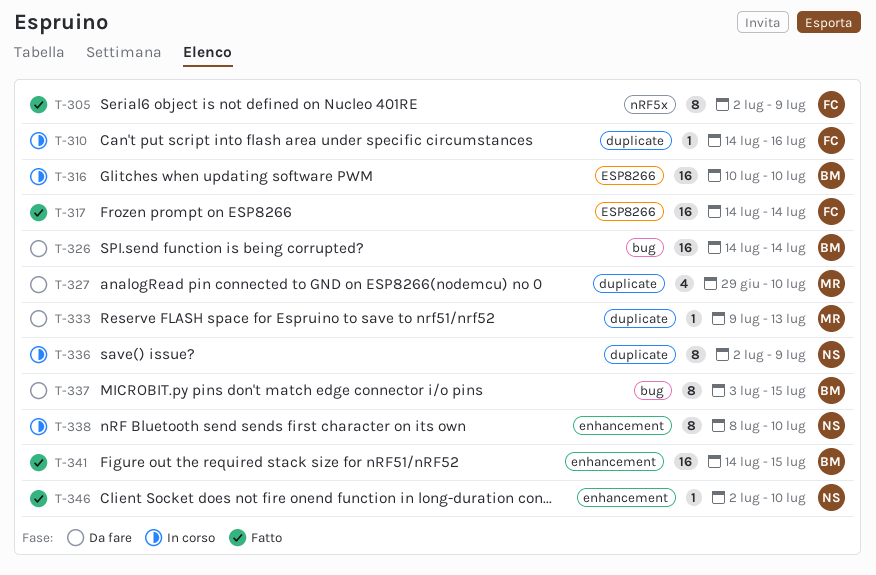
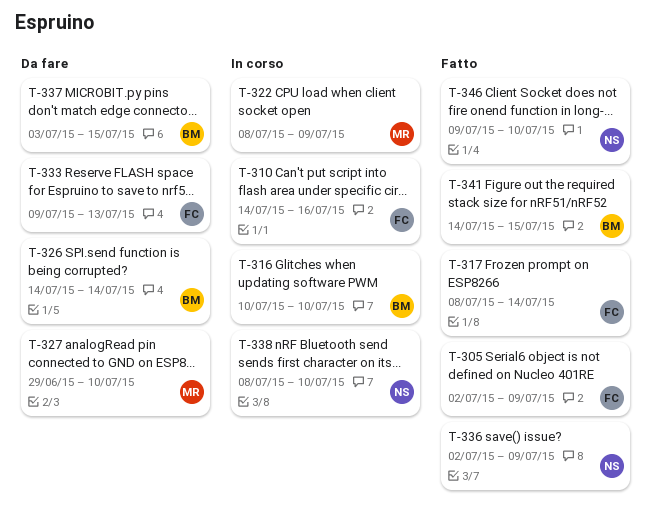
T-317, start: Jul 14 -> Jul 8
T-322: none -> present
T-333, owner: MR -> FC
T-336, status: In corso -> Fatto
T-346, start: Jul 2 -> Jul 9

